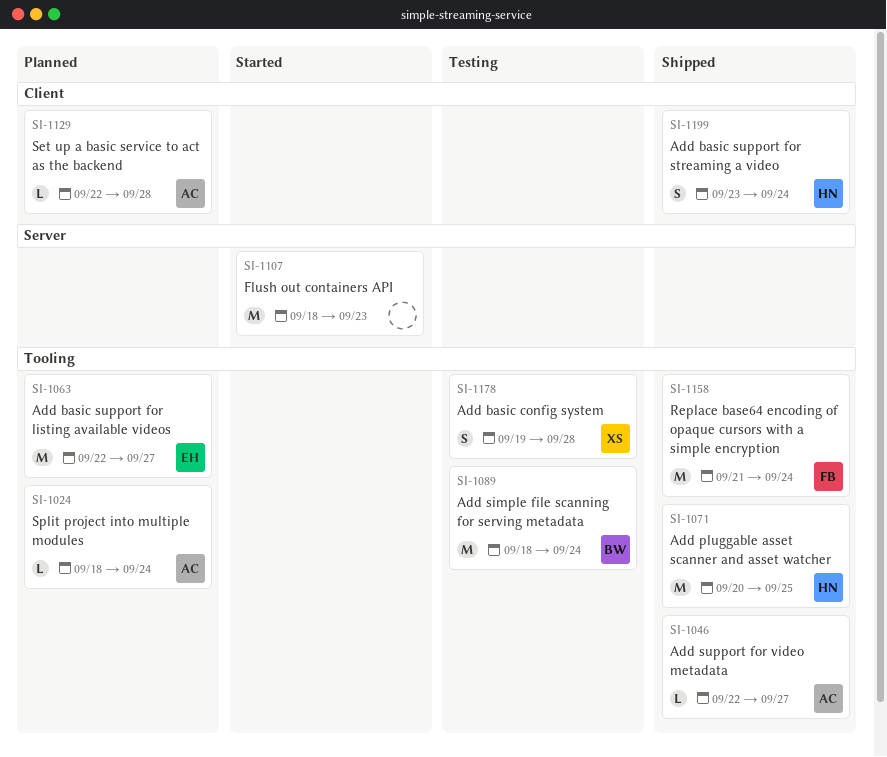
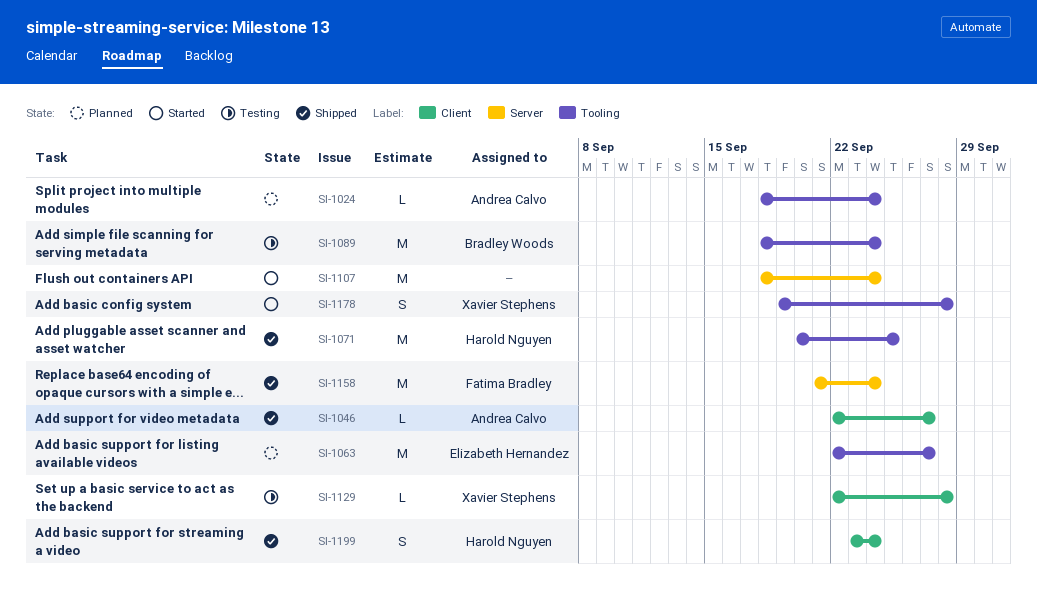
SI-1046, label: Tooling -> Client
SI-1107, due: Sep 23 -> Sep 24
SI-1129, status: Planned -> Testing
SI-1129, owner: Andrea Calvo -> Xavier Stephens
SI-1158, label: Tooling -> Server
SI-1178, status: Testing -> Started

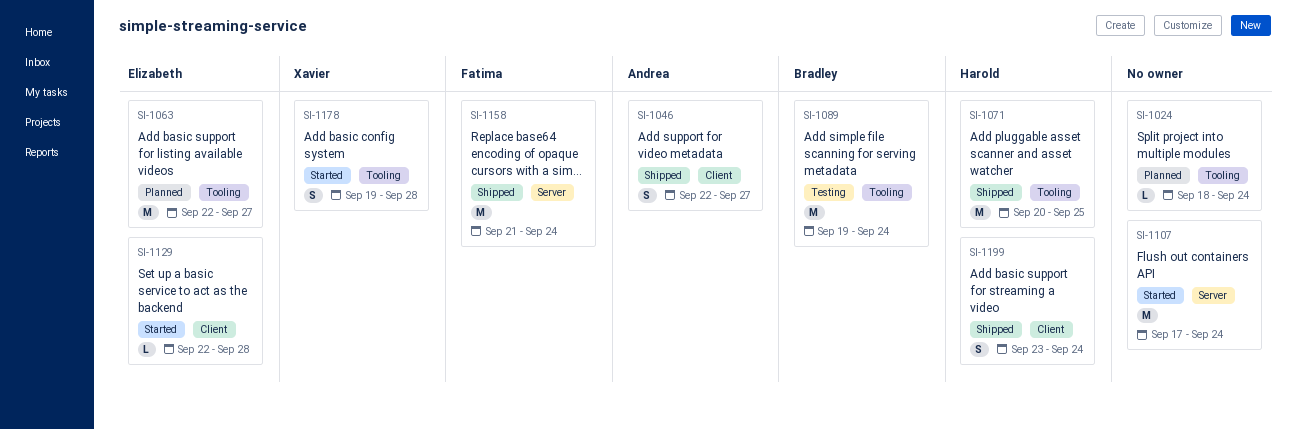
SI-1024, owner: Andrea Calvo -> none
SI-1046, estimate: L -> S
SI-1089, start: Sep 18 -> Sep 19
SI-1107, start: Sep 18 -> Sep 17
SI-1129, status: Testing -> Started
SI-1129, owner: Xavier Stephens -> Elizabeth Hernandez

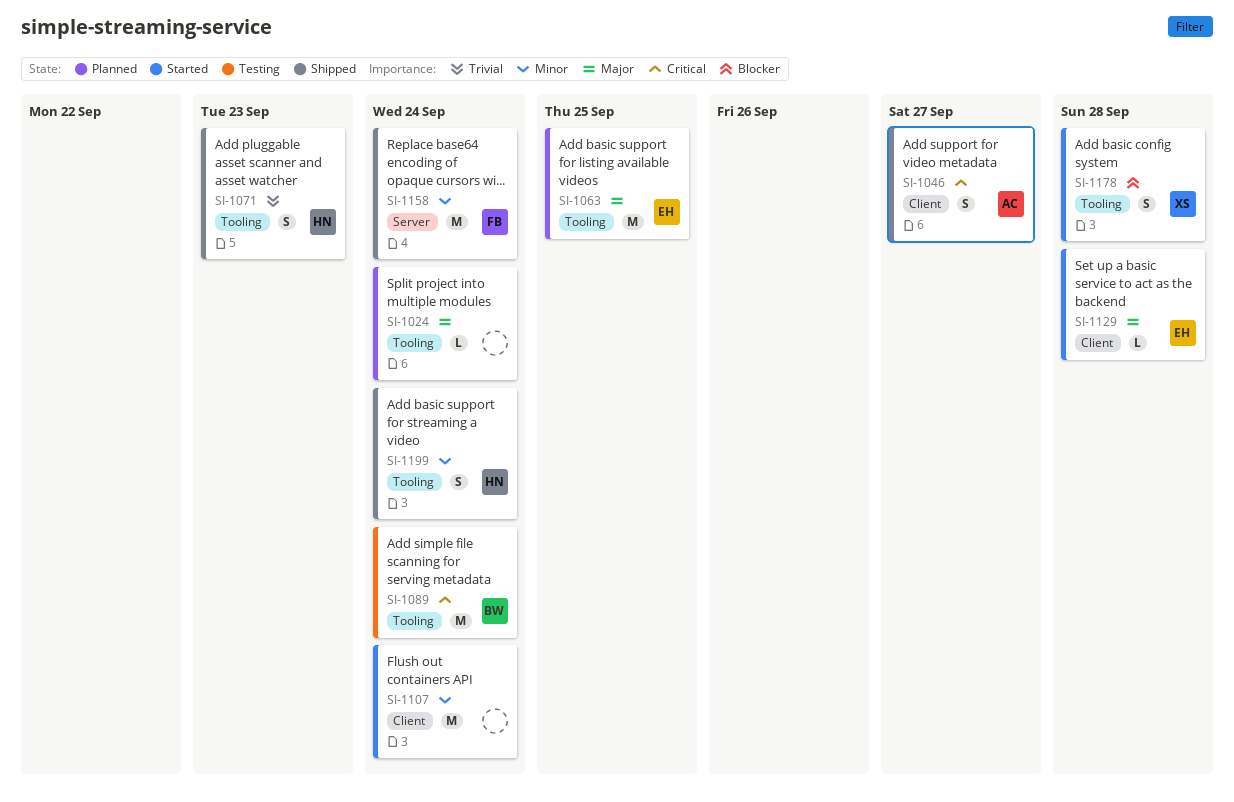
SI-1063, due: Sep 27 -> Sep 25
SI-1071, estimate: M -> S
SI-1071, due: Sep 25 -> Sep 23
SI-1107, label: Server -> Client
SI-1199, label: Client -> Tooling

